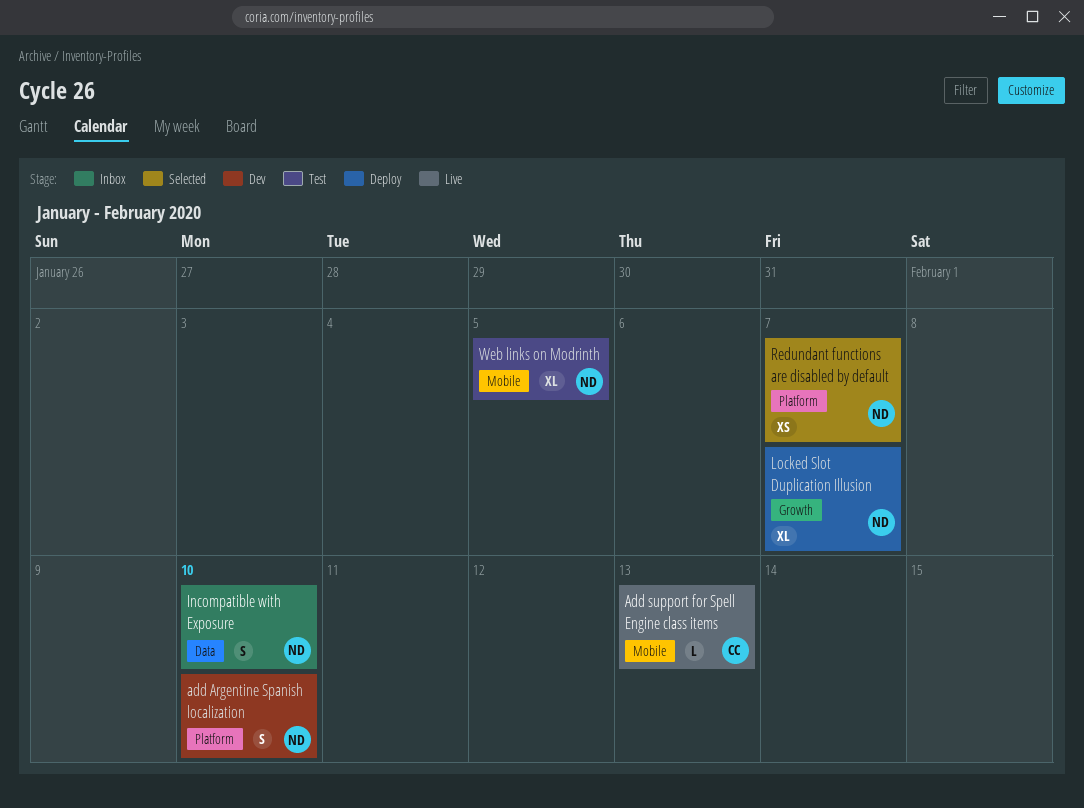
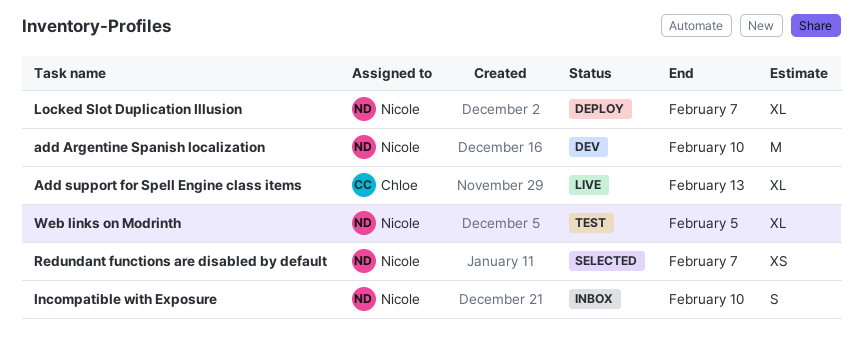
add Argentine Spanish localization, estimate: S -> M
Add support for Spell Engine class items, estimate: L -> XL

